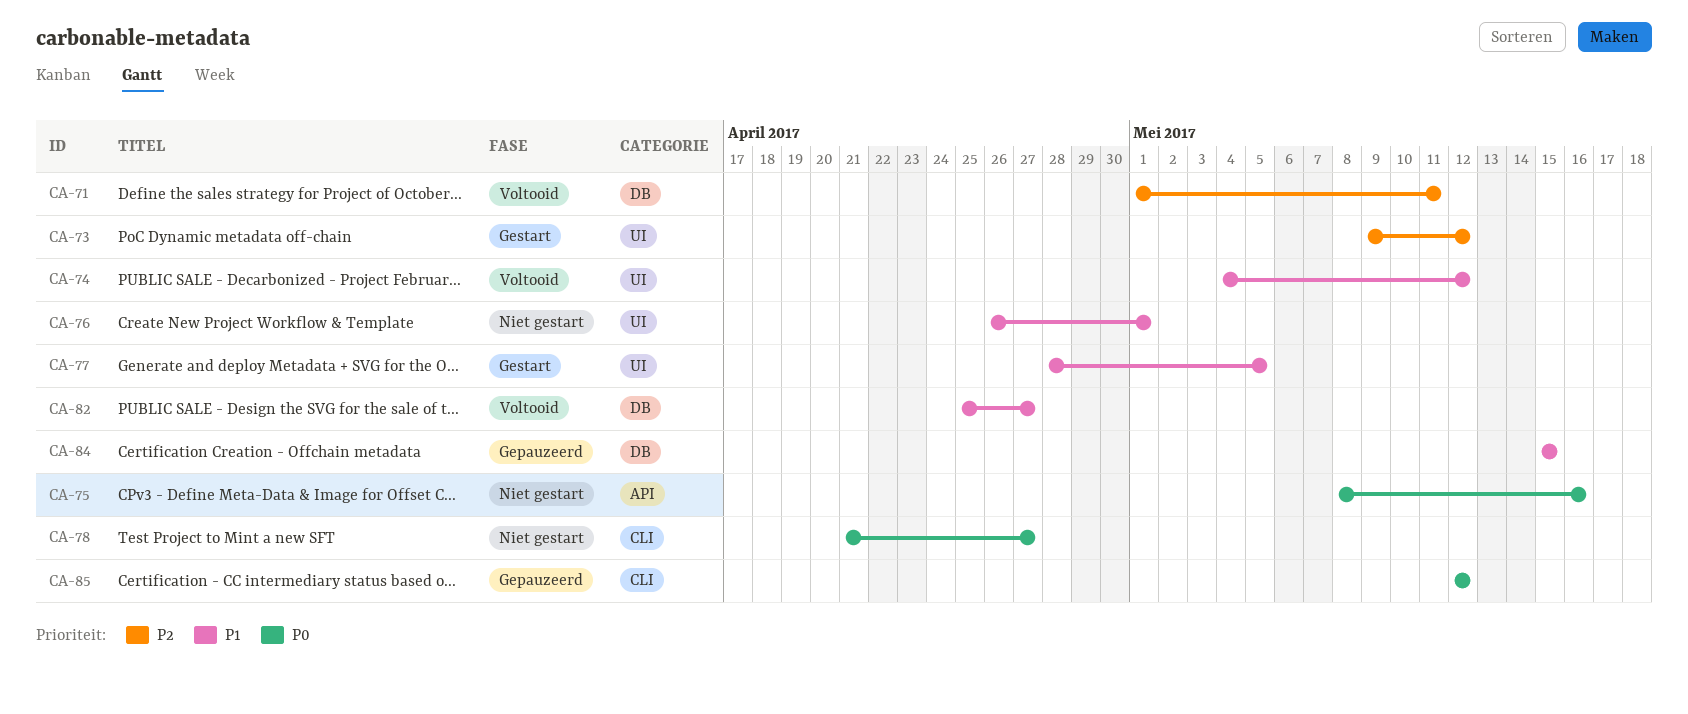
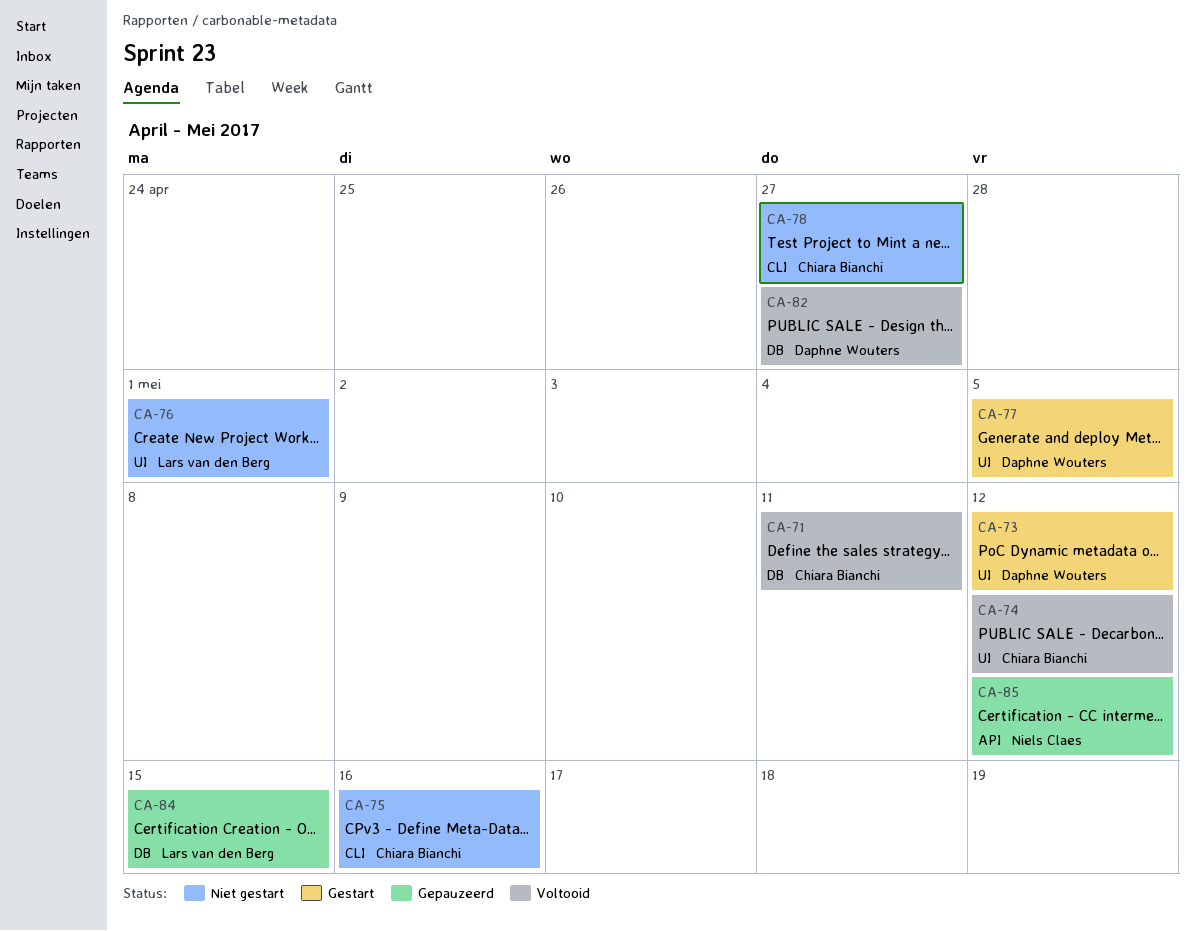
CA-75, label: API -> CLI
CA-85, label: CLI -> API

